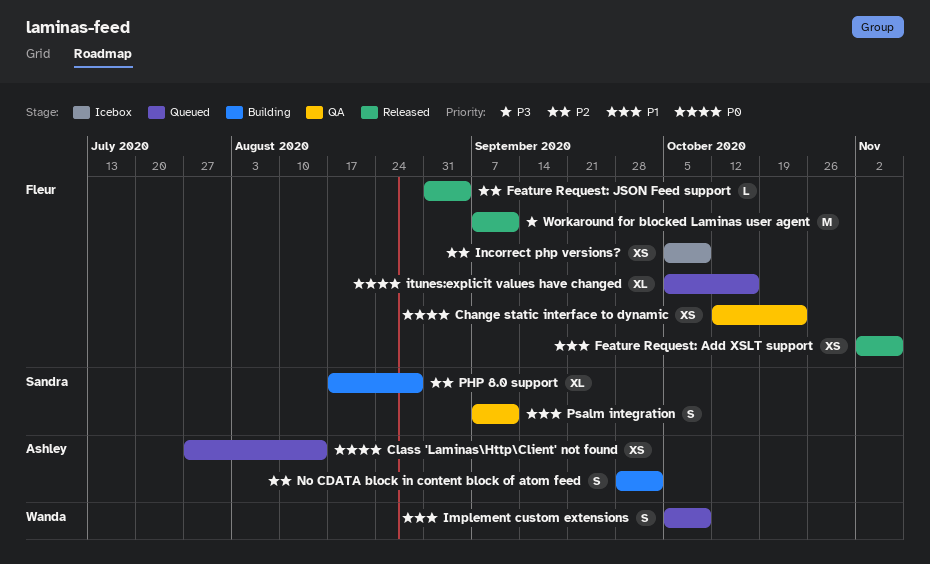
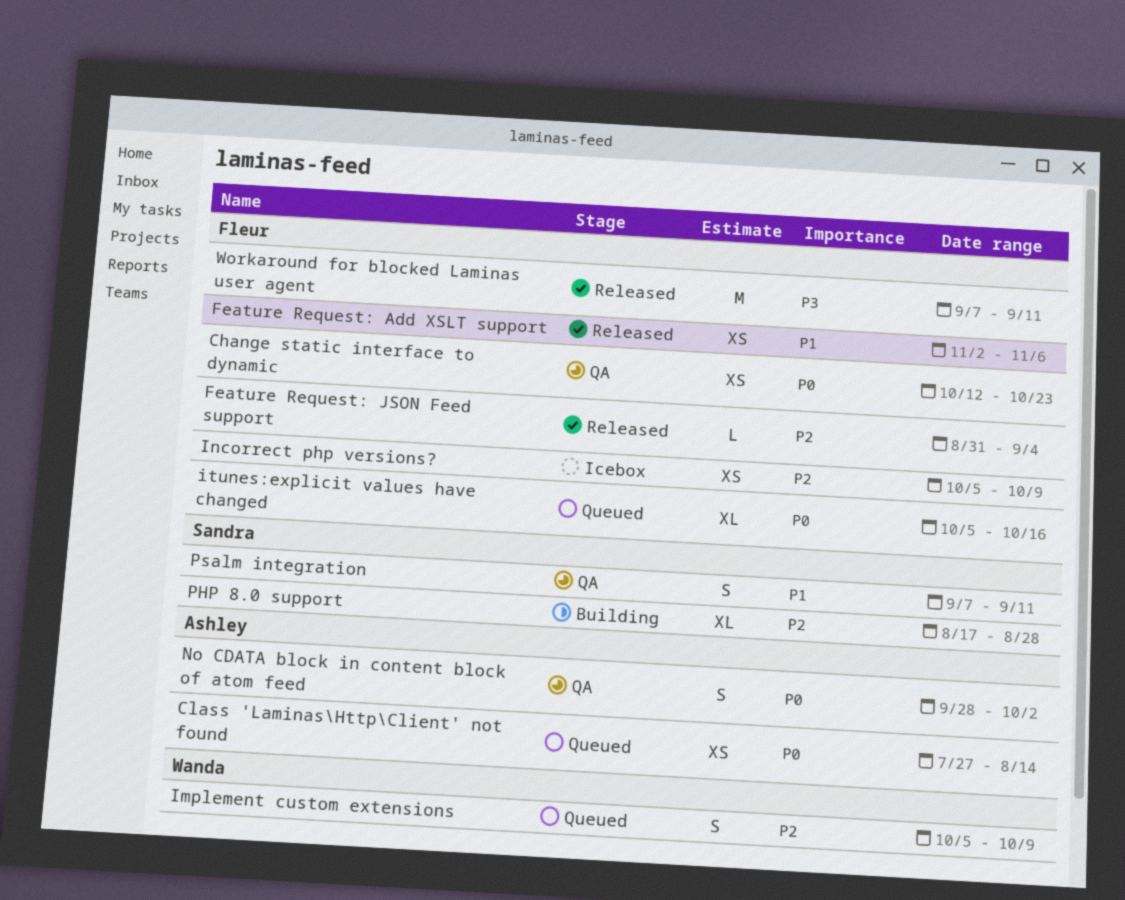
Implement custom extensions, priority: P1 -> P2
No CDATA block in content block of atom feed, status: Building -> QA
No CDATA block in content block of atom feed, priority: P2 -> P0

